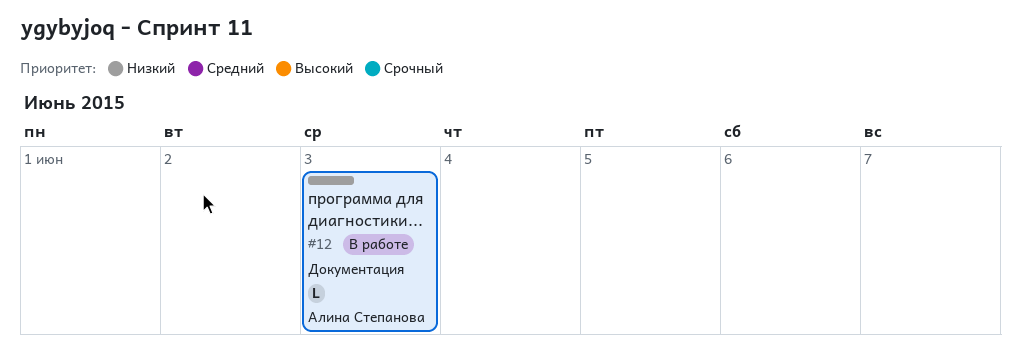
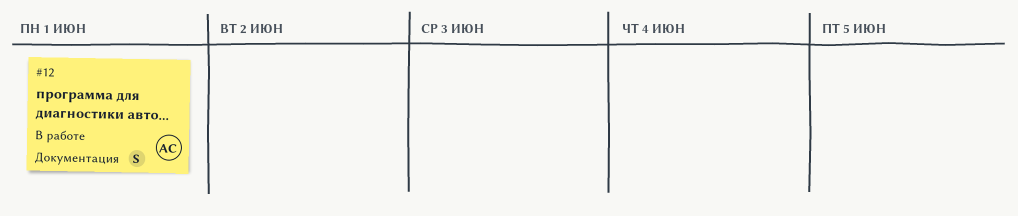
#12, estimate: L -> S
#12, due: Jun 3 -> Jun 1

